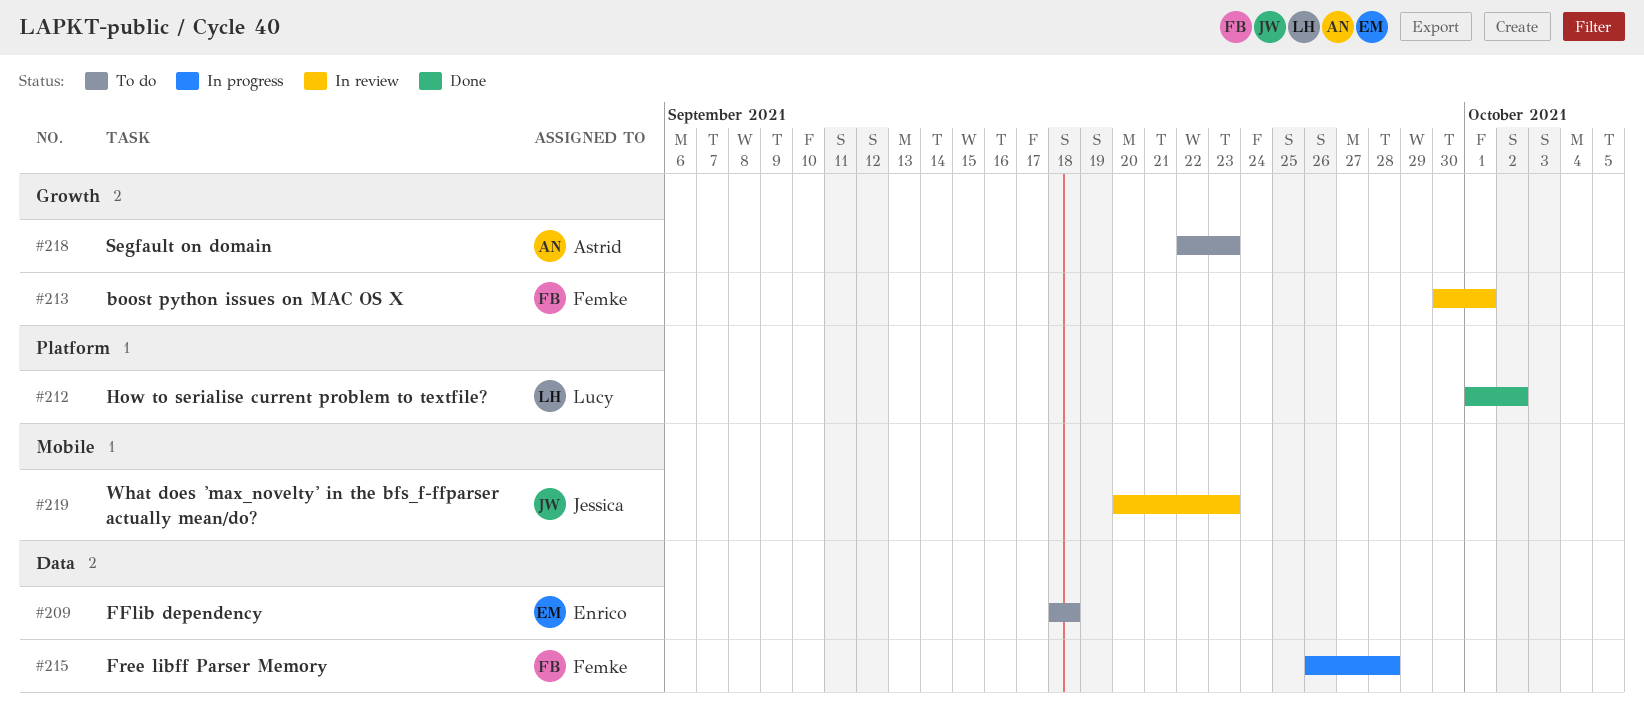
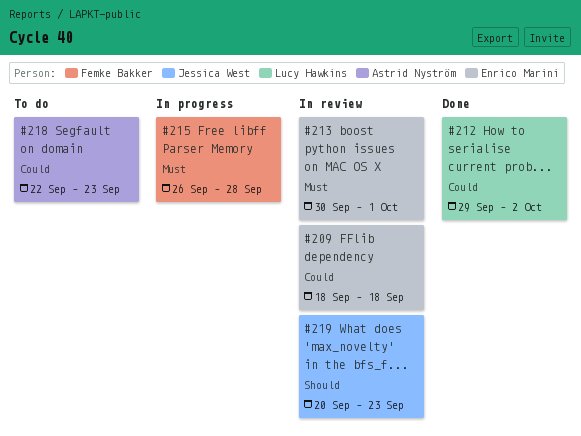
#209, status: To do -> In review
#212, start: Oct 1 -> Sep 29
#213, owner: Femke Bakker -> Enrico Marini

